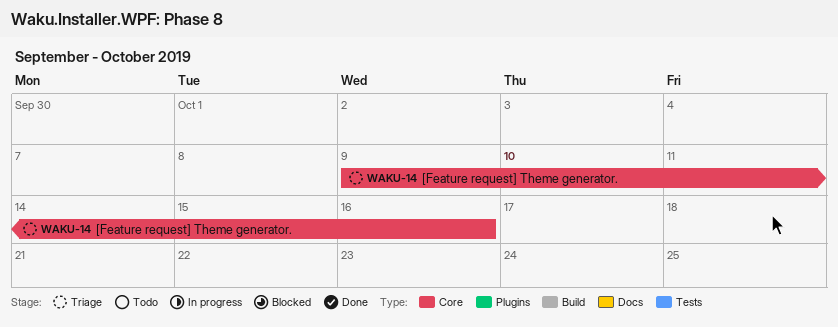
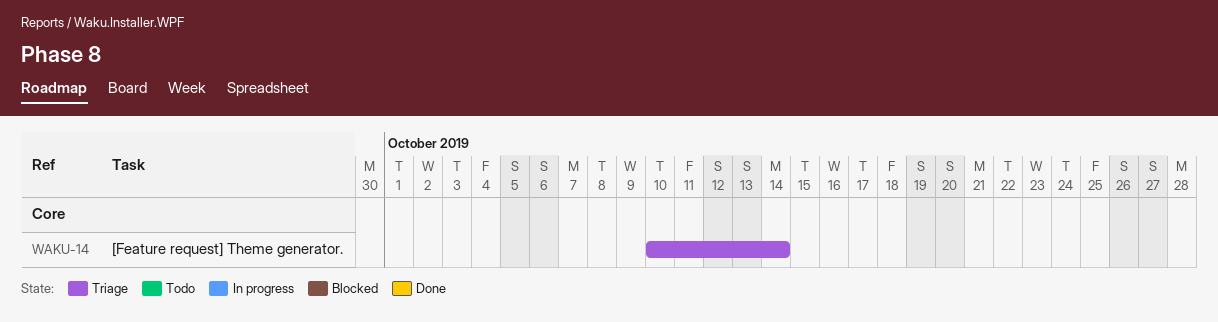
WAKU-14, start: Oct 9 -> Oct 10
WAKU-14, due: Oct 16 -> Oct 14

